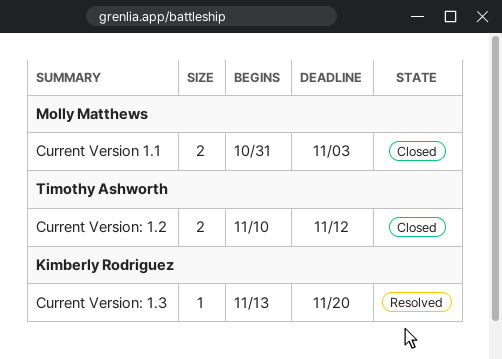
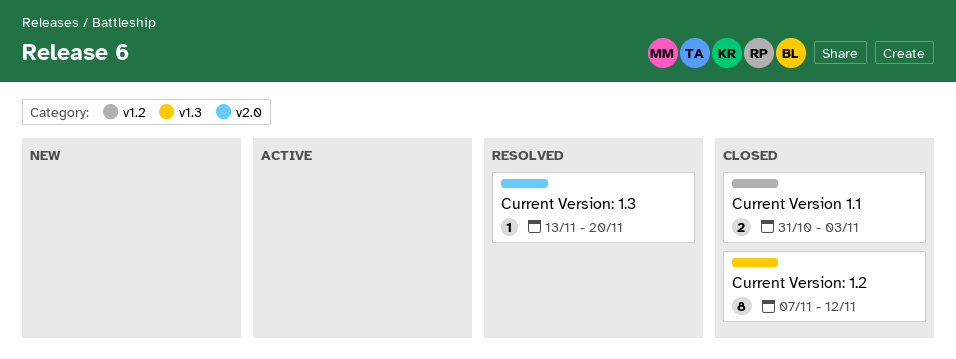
Current Version: 1.2, estimate: 2 -> 8
Current Version: 1.2, start: Nov 10 -> Nov 7

